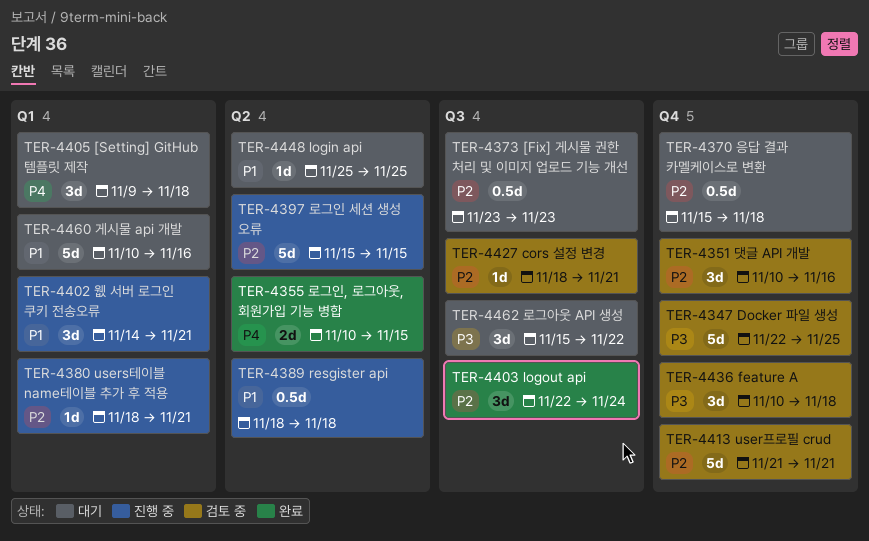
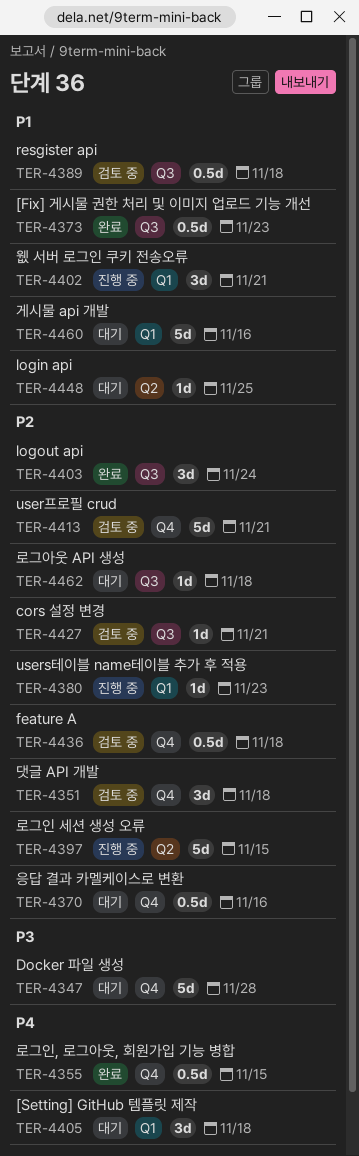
TER-4347, status: 검토 중 -> 대기
TER-4347, due: Nov 25 -> Nov 28
TER-4351, due: Nov 16 -> Nov 18
TER-4355, label: Q2 -> Q4
TER-4355, estimate: 2d -> 0.5d
TER-4370, due: Nov 18 -> Nov 16
TER-4373, status: 대기 -> 완료
TER-4373, priority: P2 -> P1
TER-4380, due: Nov 21 -> Nov 23
TER-4389, status: 진행 중 -> 검토 중
TER-4389, label: Q2 -> Q3
TER-4436, priority: P3 -> P2
TER-4436, estimate: 3d -> 0.5d
TER-4462, priority: P3 -> P2
TER-4462, estimate: 3d -> 1d
TER-4462, due: Nov 22 -> Nov 18

